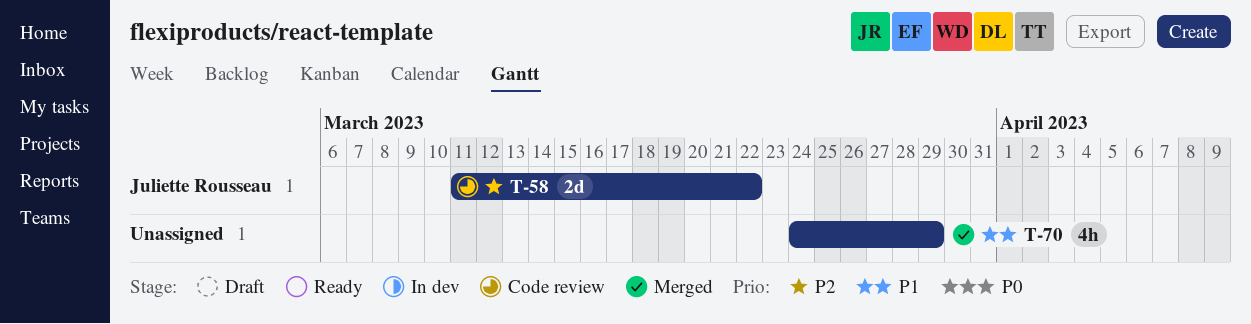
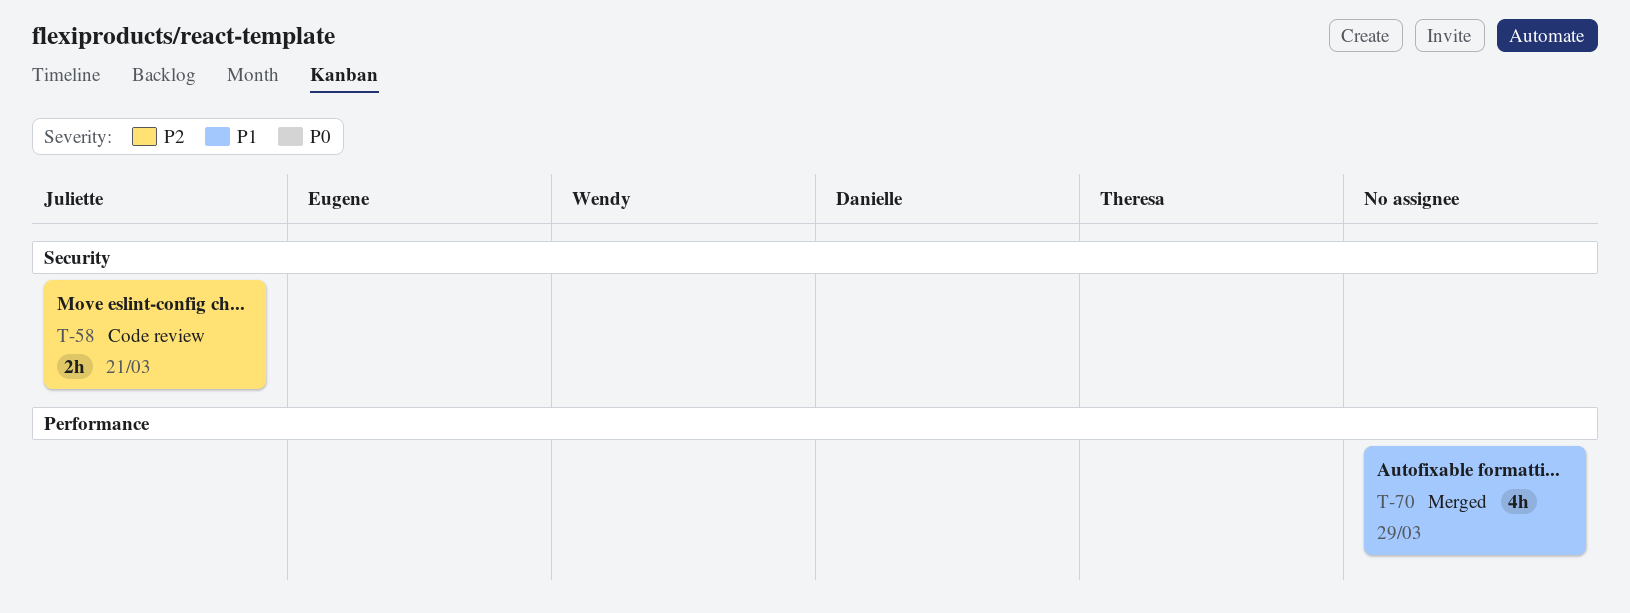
T-58, estimate: 2d -> 2h
T-58, due: Mar 22 -> Mar 21

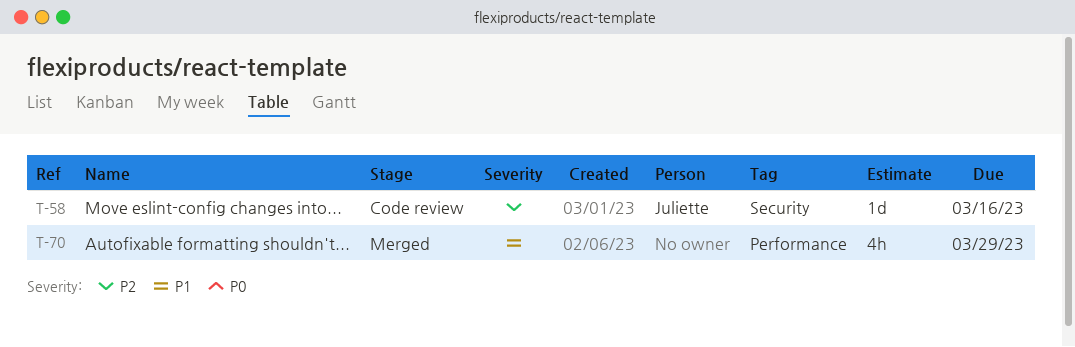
T-58, estimate: 2h -> 1d
T-58, due: Mar 21 -> Mar 16

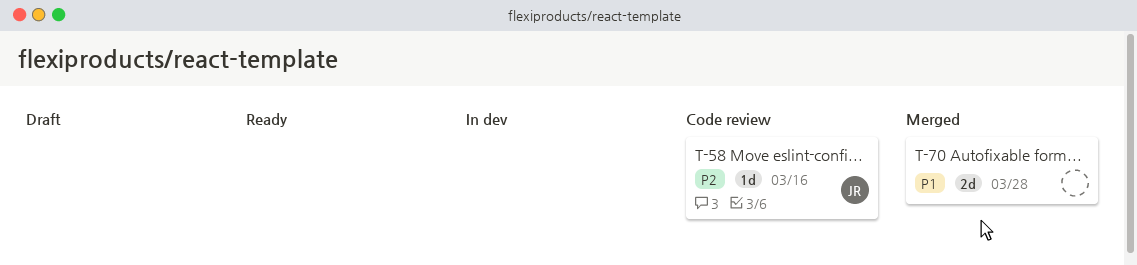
T-70, estimate: 4h -> 2d
T-70, due: Mar 29 -> Mar 28

